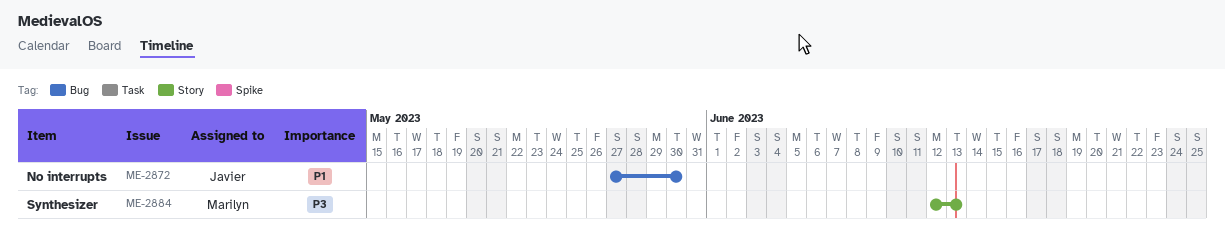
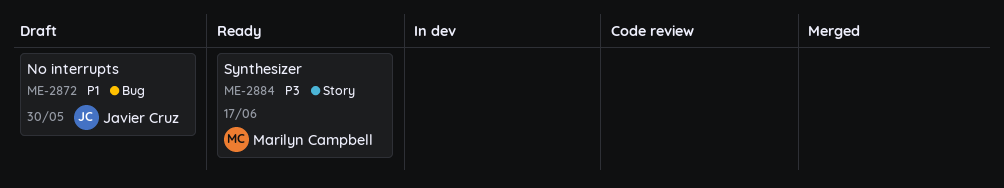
ME-2884, due: Jun 13 -> Jun 17

